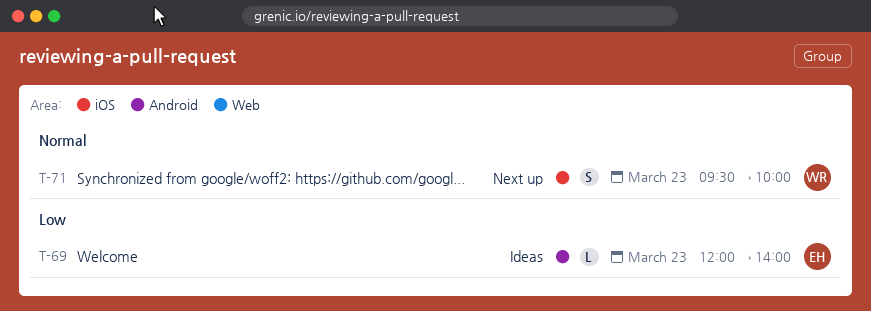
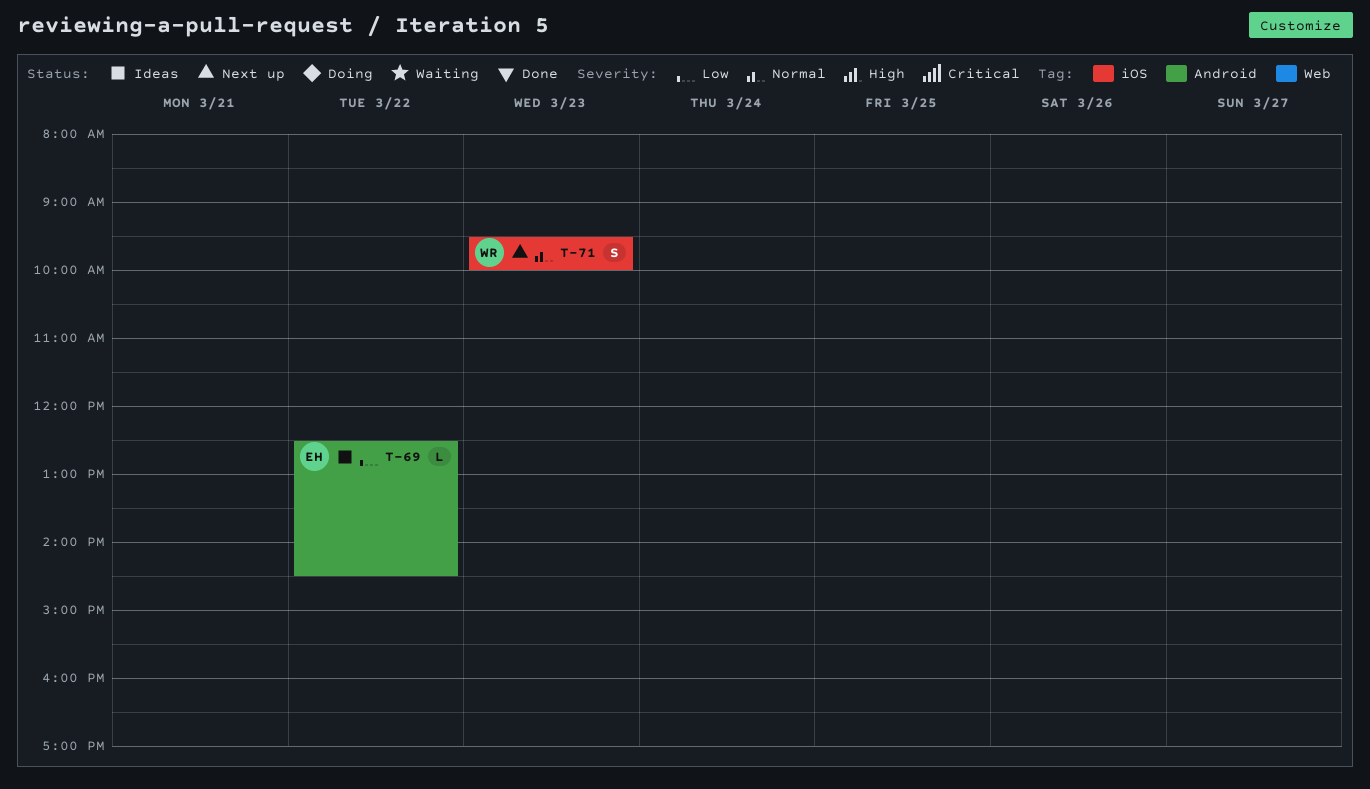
T-69, day: Mar 23 -> Mar 22
T-69, begins: 12:00 -> 12:30
T-69, ends: 14:00 -> 14:30

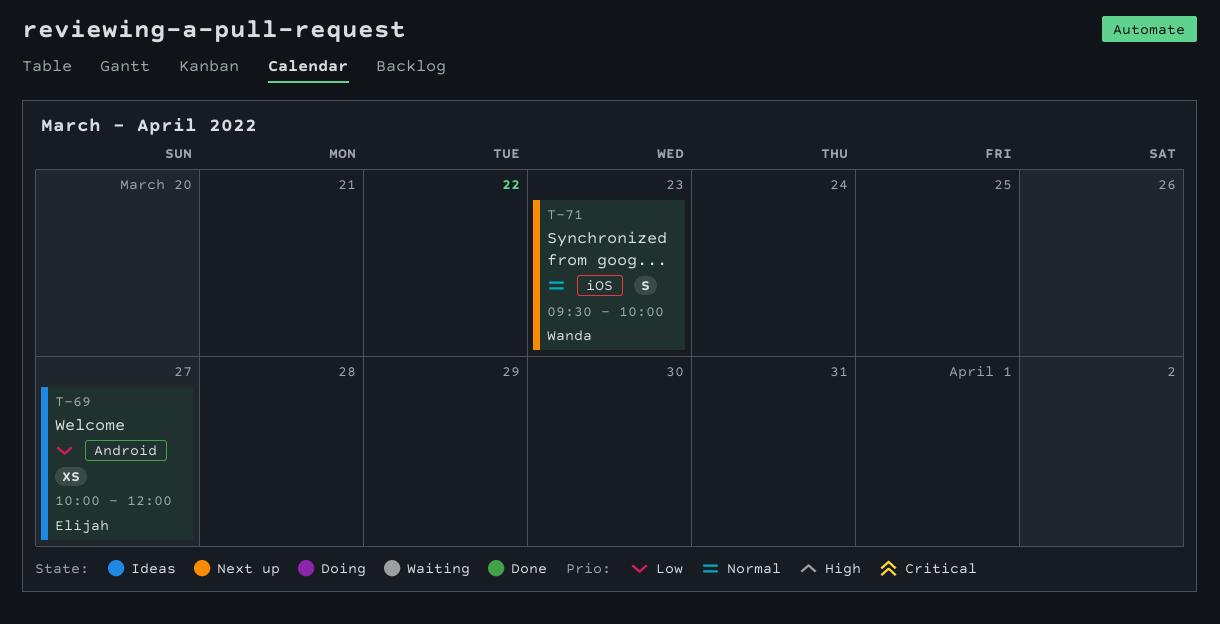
T-69, estimate: L -> XS
T-69, day: Mar 22 -> Mar 27
T-69, begins: 12:30 -> 10:00
T-69, ends: 14:30 -> 12:00

